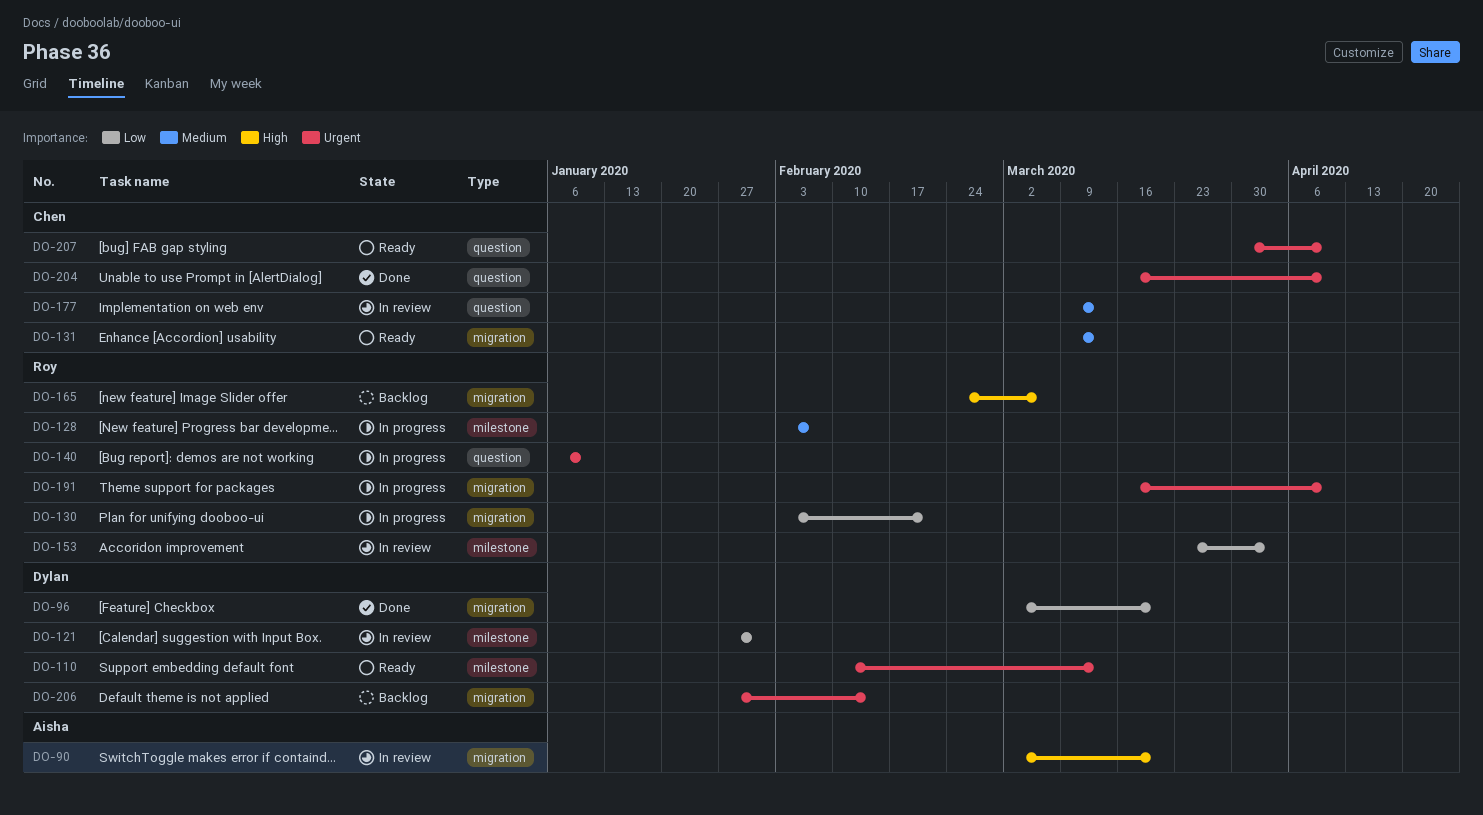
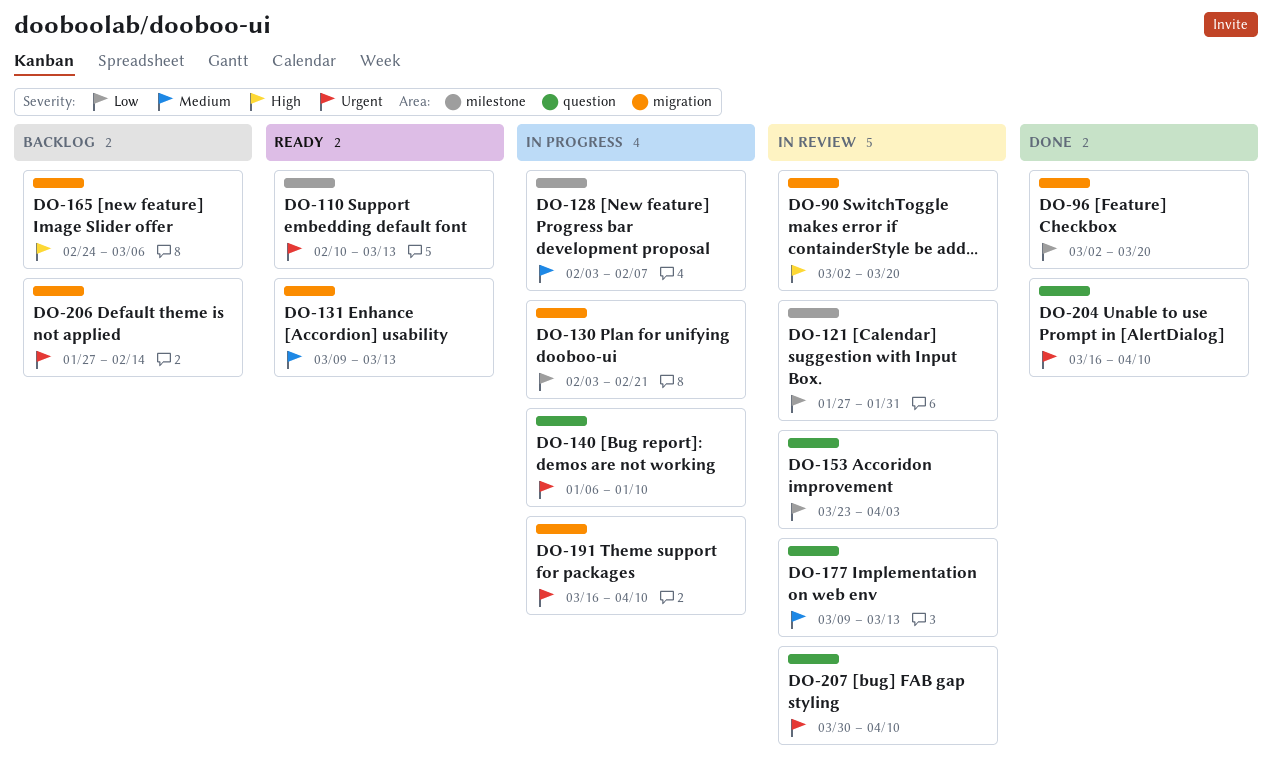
DO-153, label: milestone -> question
DO-207, status: Ready -> In review

